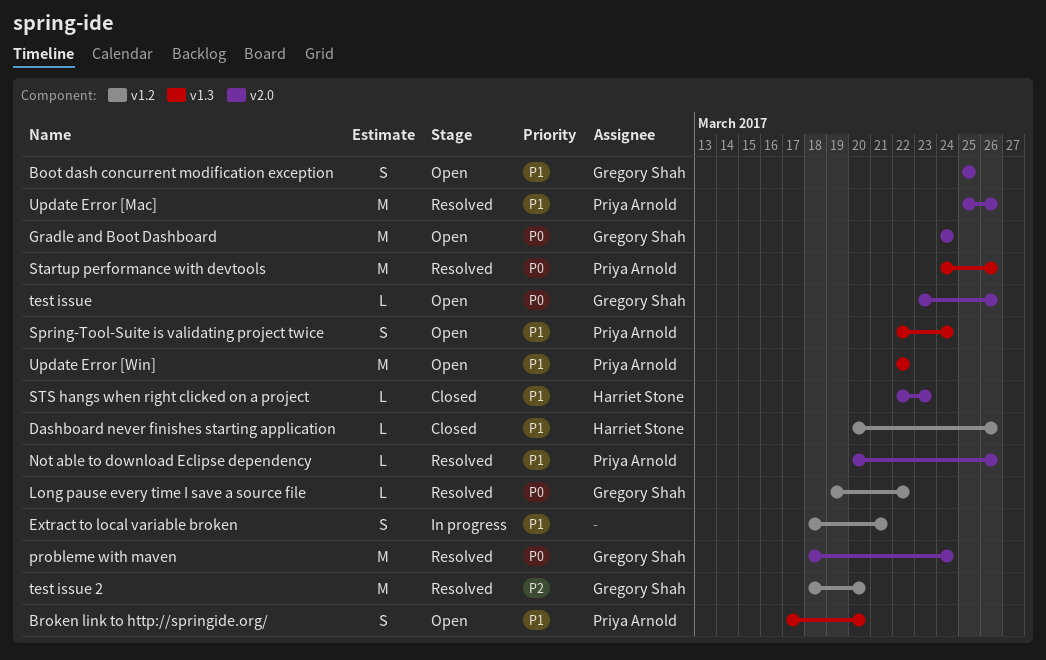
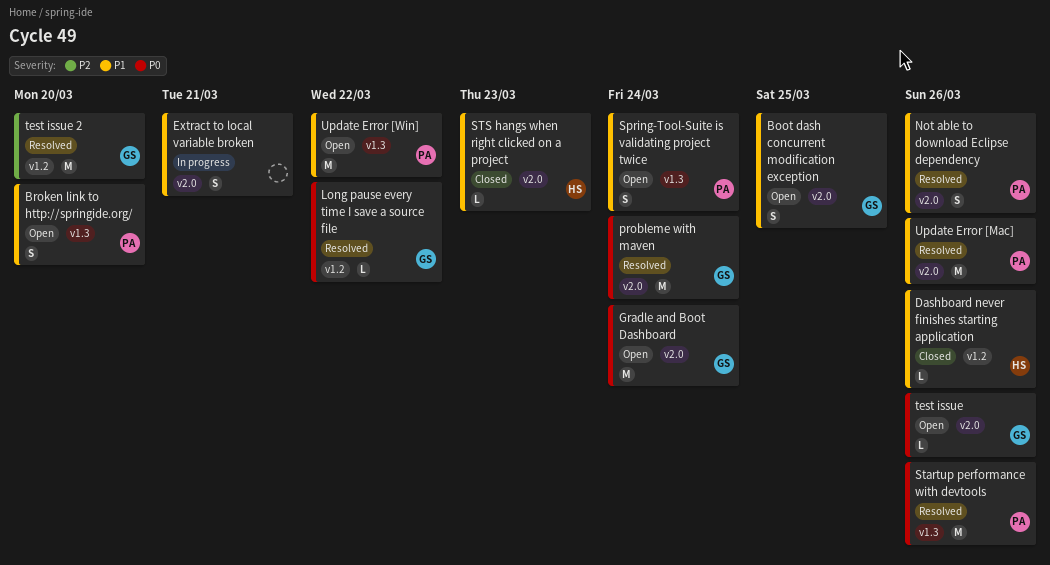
Extract to local variable broken, label: v1.2 -> v2.0
Not able to download Eclipse dependency, estimate: L -> S

